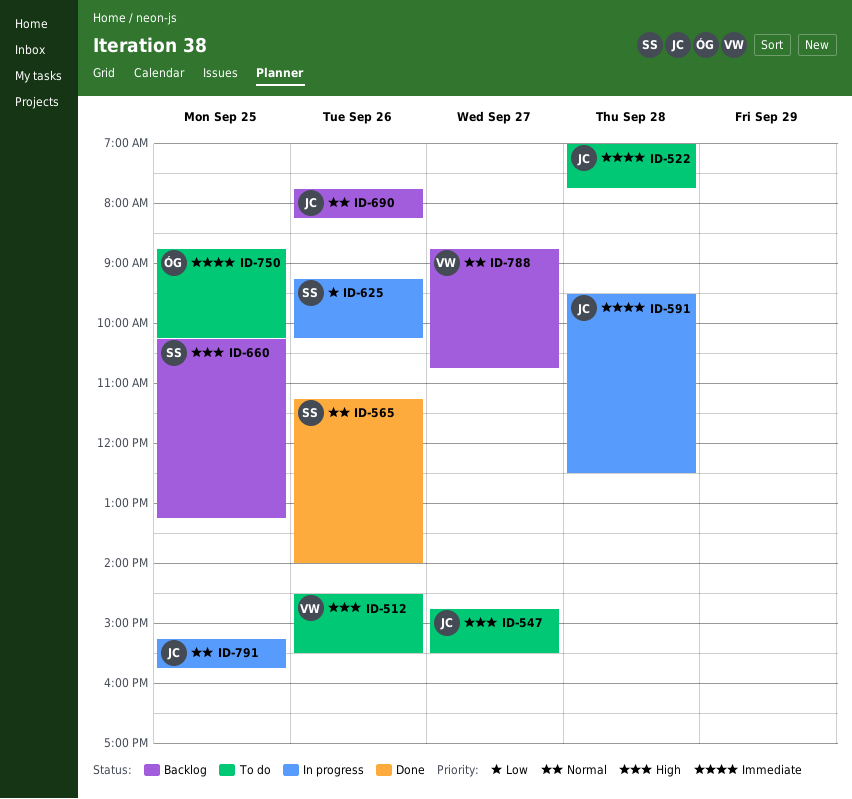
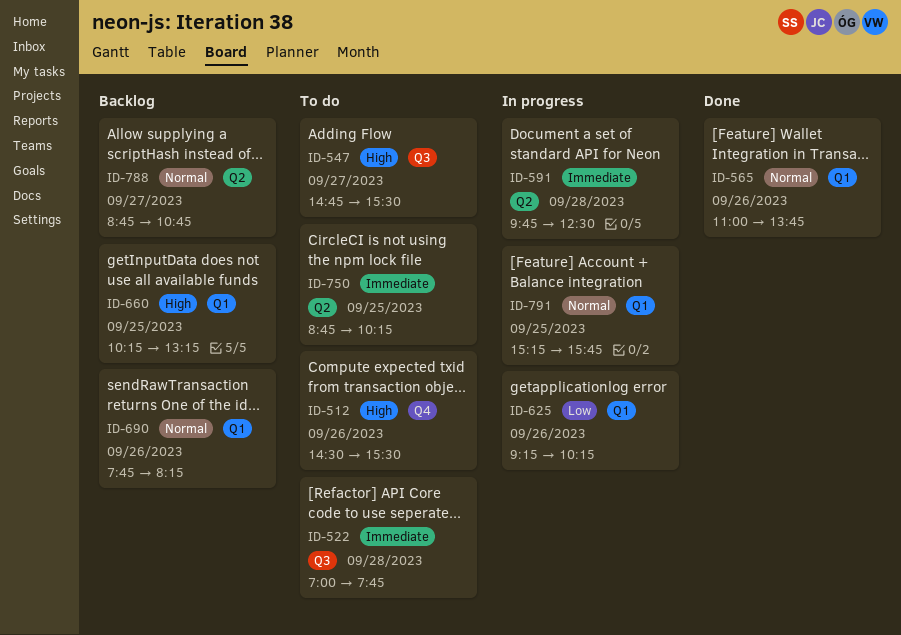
ID-565, begins: 11:15 -> 11:00
ID-565, ends: 14:00 -> 13:45
ID-591, begins: 09:30 -> 09:45

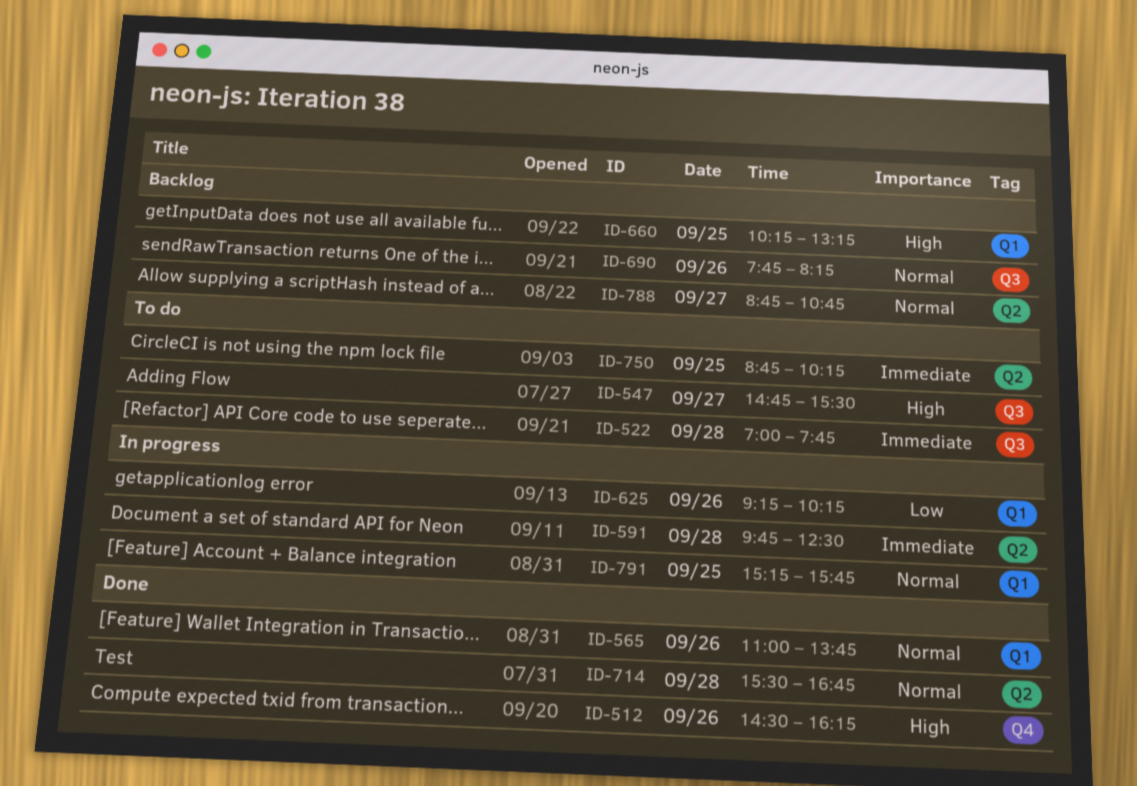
ID-512, status: To do -> Done
ID-512, ends: 15:30 -> 16:15
ID-690, label: Q1 -> Q3
ID-714: none -> present

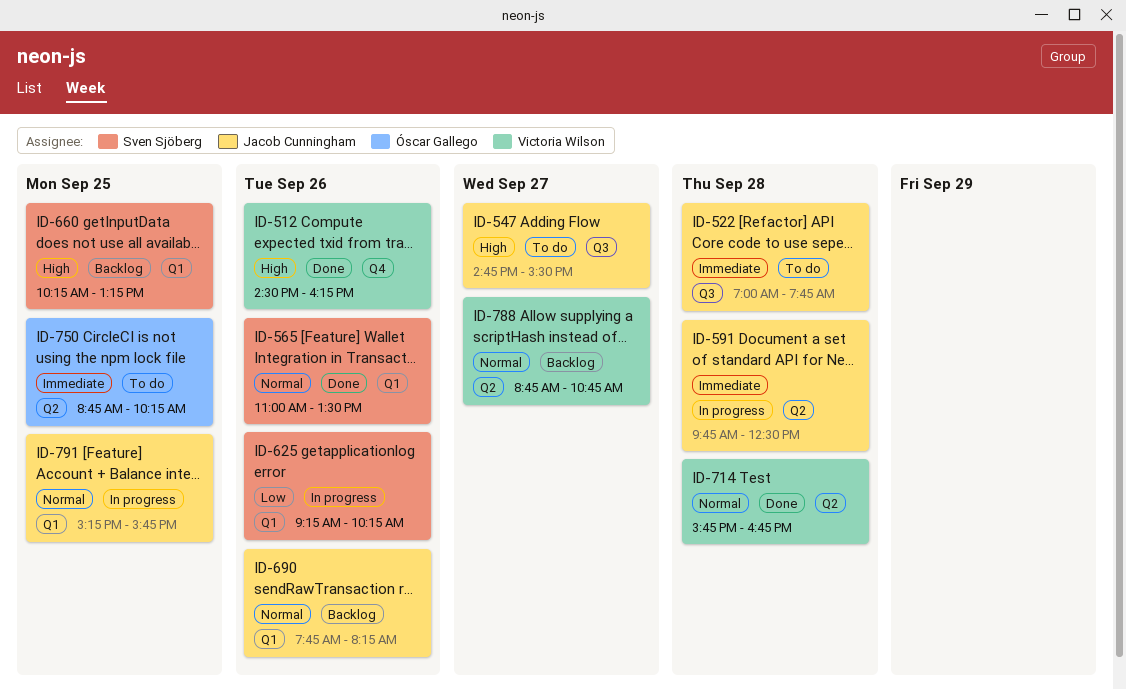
ID-565, ends: 13:45 -> 13:30
ID-690, label: Q3 -> Q1
ID-714, begins: 15:30 -> 15:45

